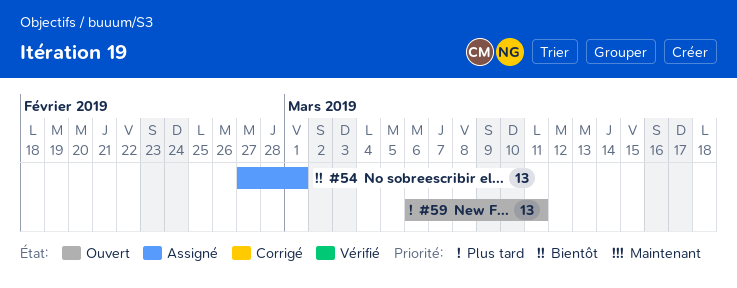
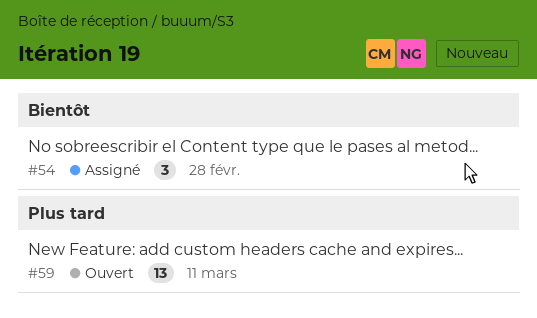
#54, estimate: 13 -> 3
#54, due: Mar 1 -> Feb 28

